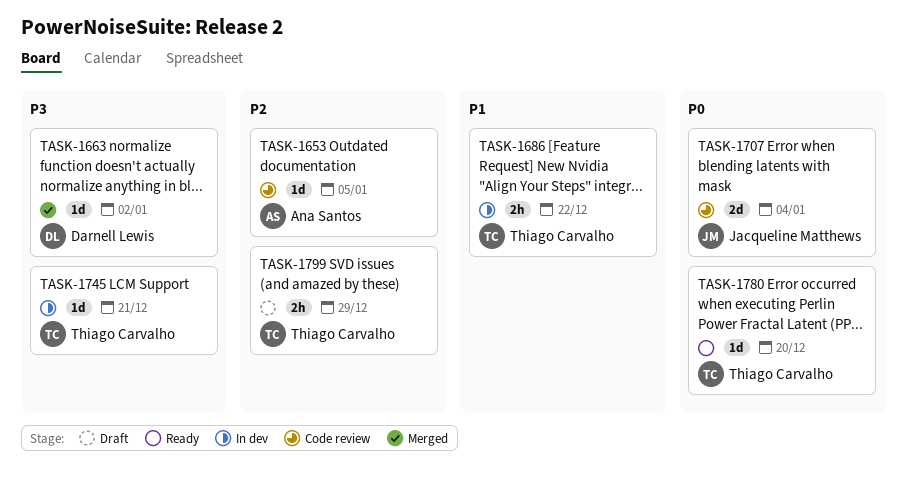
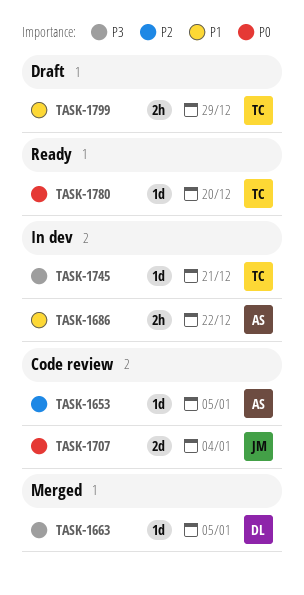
TASK-1663, due: Jan 2 -> Jan 5
TASK-1686, owner: Thiago Carvalho -> Ana Santos
TASK-1799, priority: P2 -> P1

